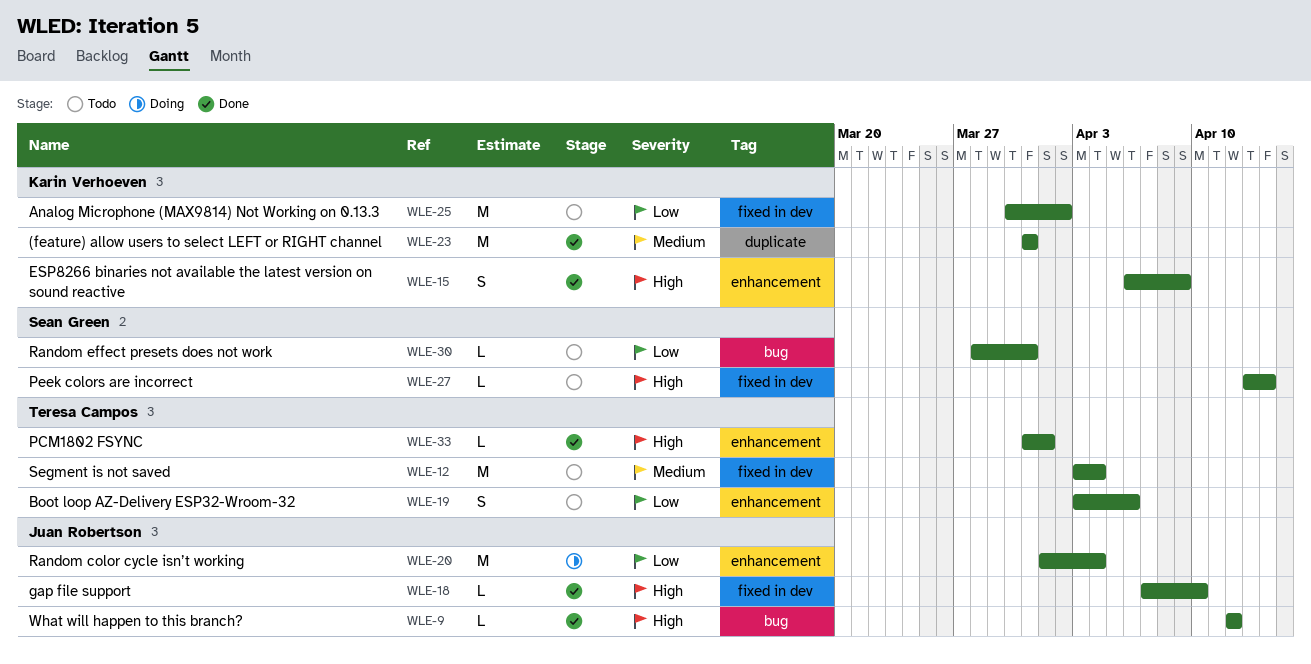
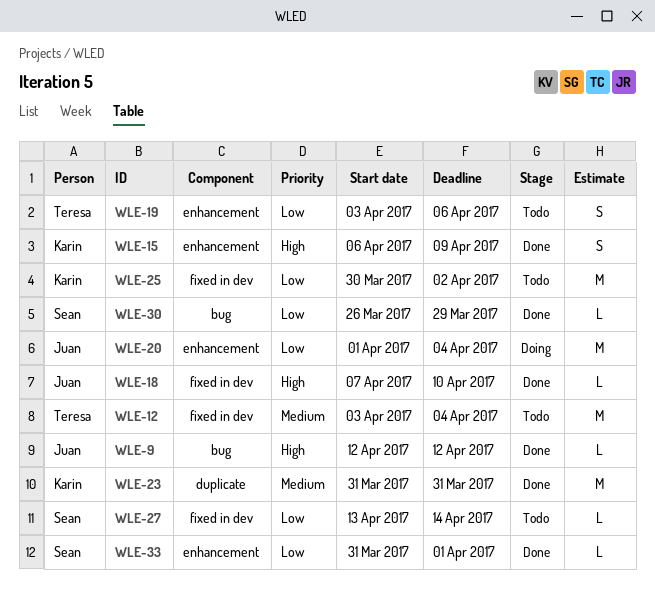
WLE-27, priority: High -> Low
WLE-30, status: Todo -> Done
WLE-30, start: Mar 28 -> Mar 26
WLE-30, due: Mar 31 -> Mar 29
WLE-33, owner: Teresa Campos -> Sean Green
WLE-33, priority: High -> Low

